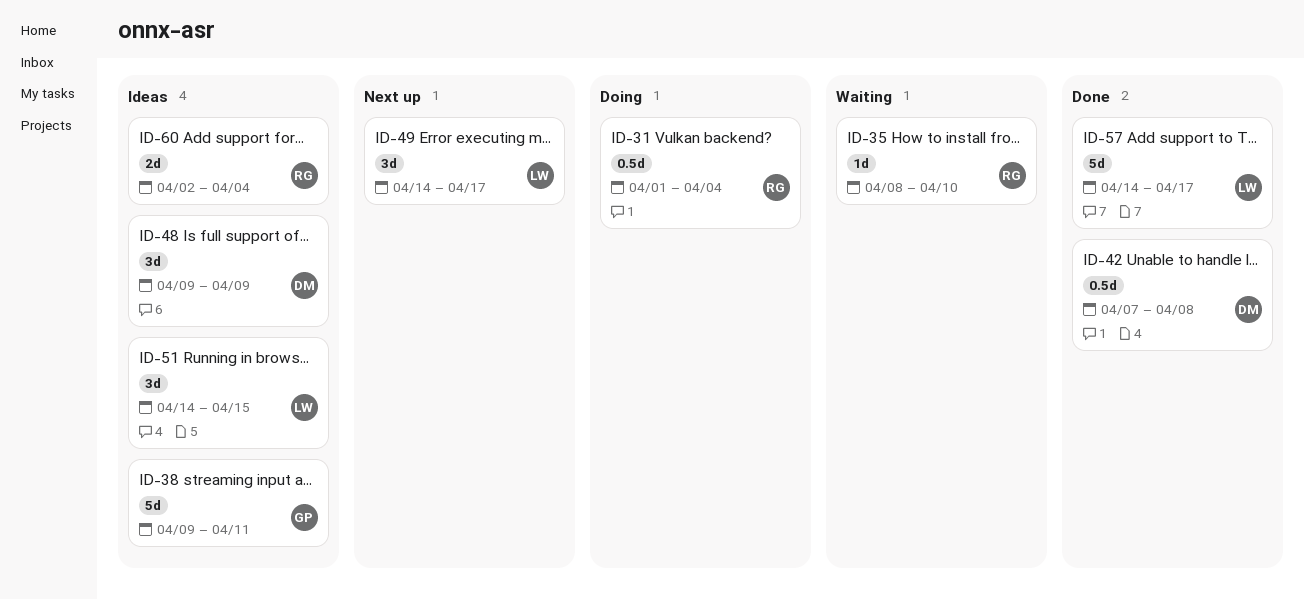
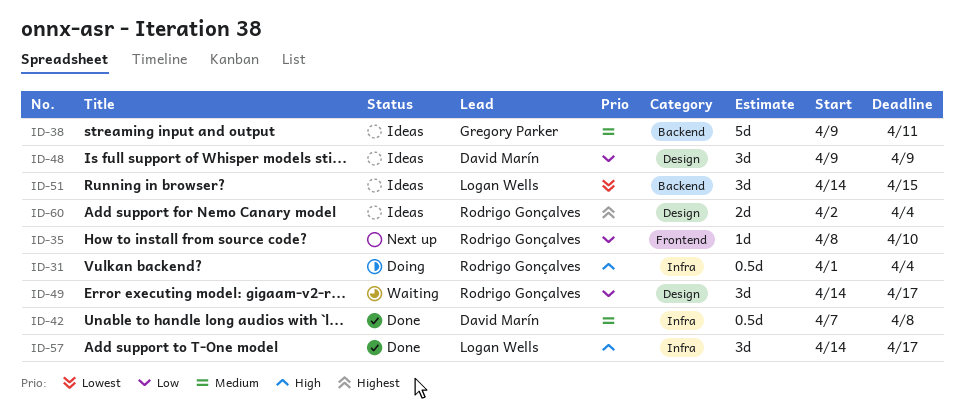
ID-35, status: Waiting -> Next up
ID-49, status: Next up -> Waiting
ID-49, owner: Logan Wells -> Rodrigo Gonçalves
ID-57, estimate: 5d -> 3d

